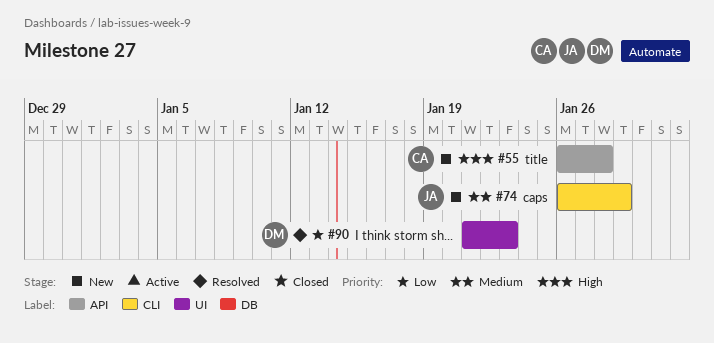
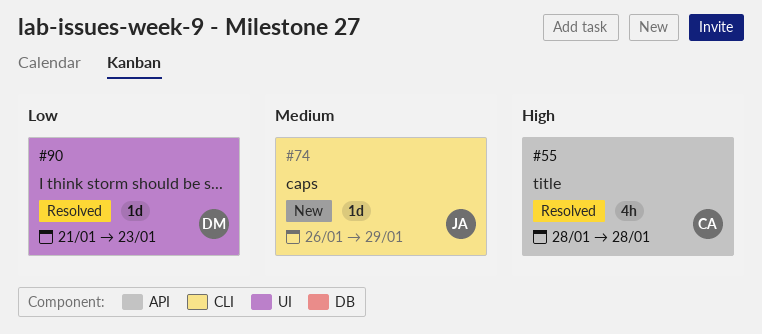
#55, status: New -> Resolved
#55, start: Jan 26 -> Jan 28

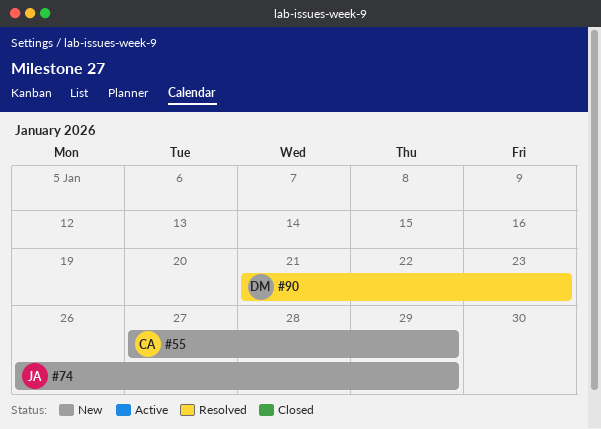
#55, status: Resolved -> New
#55, start: Jan 28 -> Jan 27
#55, due: Jan 28 -> Jan 29

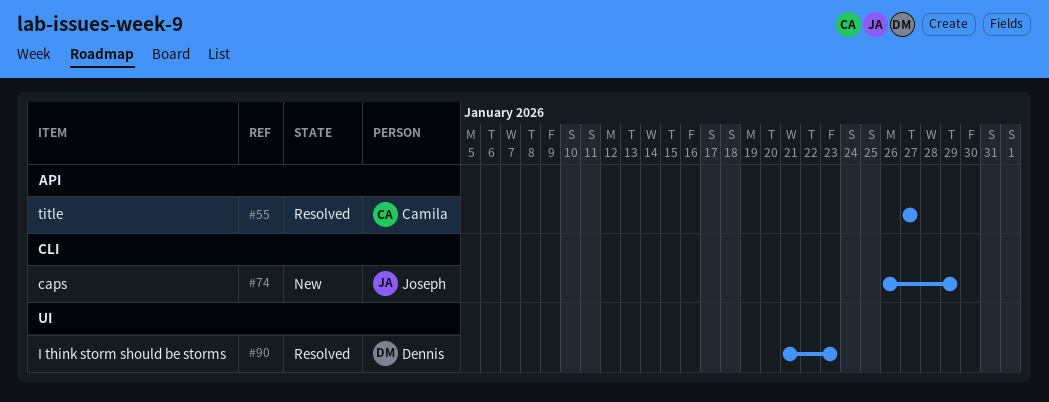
#55, status: New -> Resolved
#55, due: Jan 29 -> Jan 27

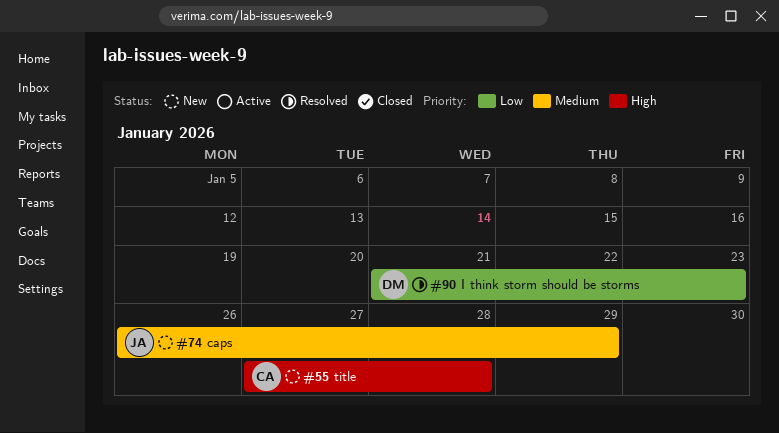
#55, status: Resolved -> New
#55, due: Jan 27 -> Jan 28

